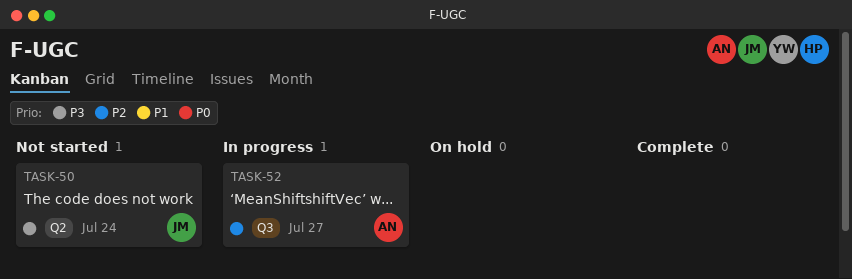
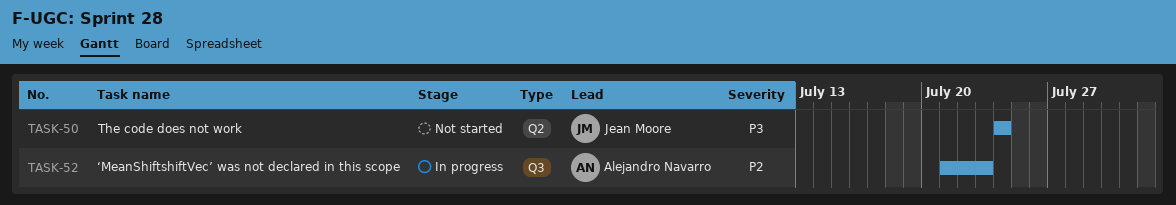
TASK-52, due: Jul 27 -> Jul 23

